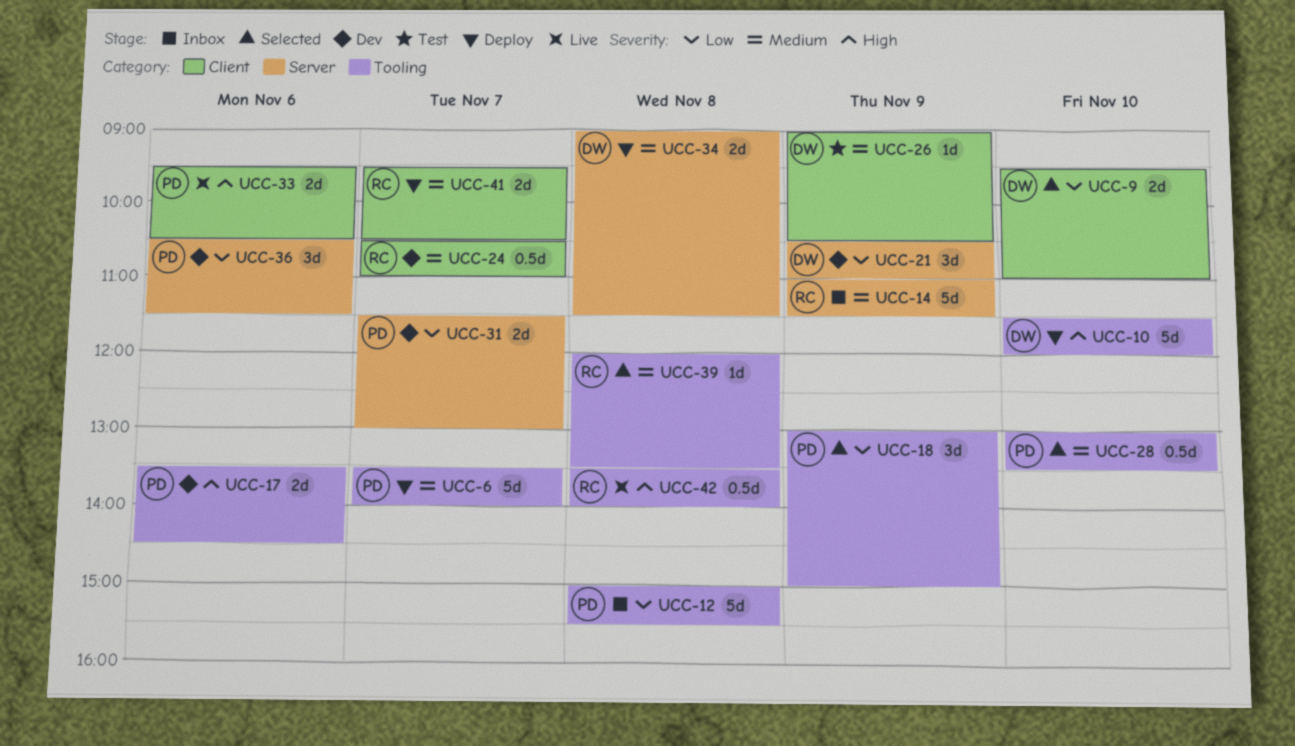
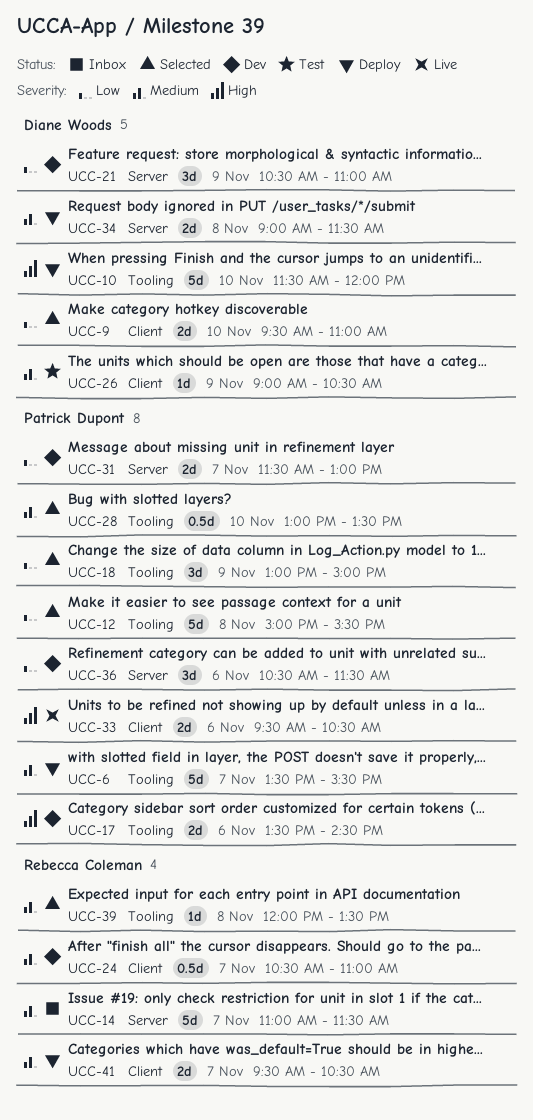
UCC-6, ends: 14:00 -> 15:30
UCC-12, status: Inbox -> Selected
UCC-14, day: Nov 9 -> Nov 7
UCC-42: present -> none

